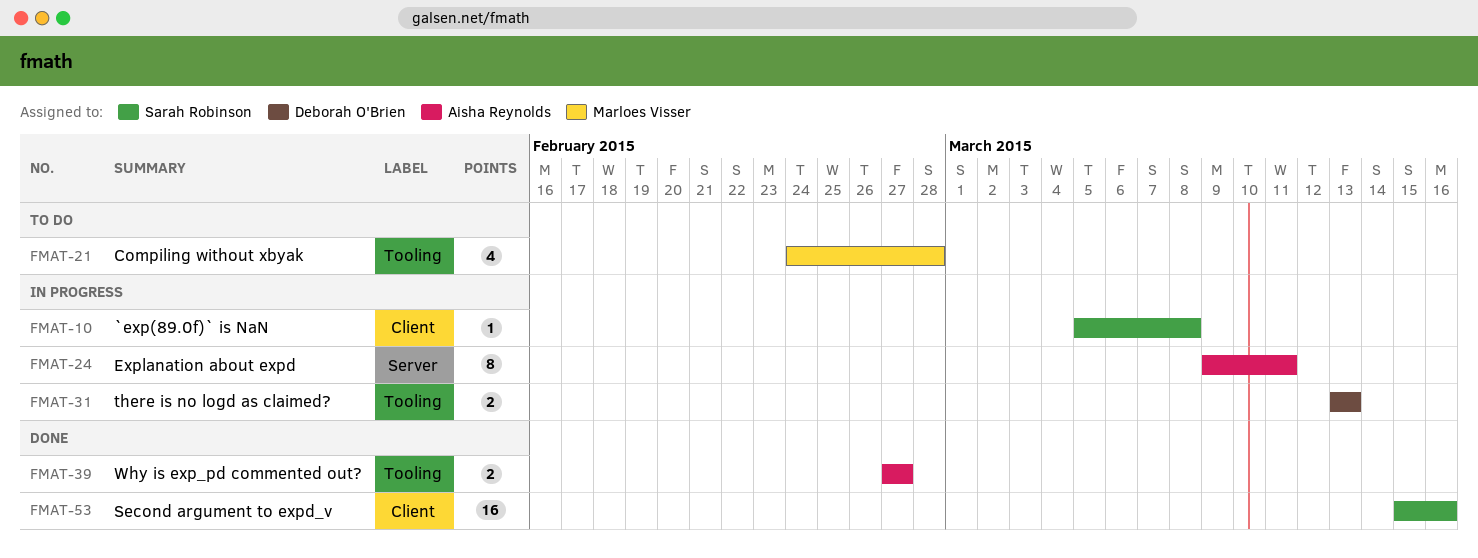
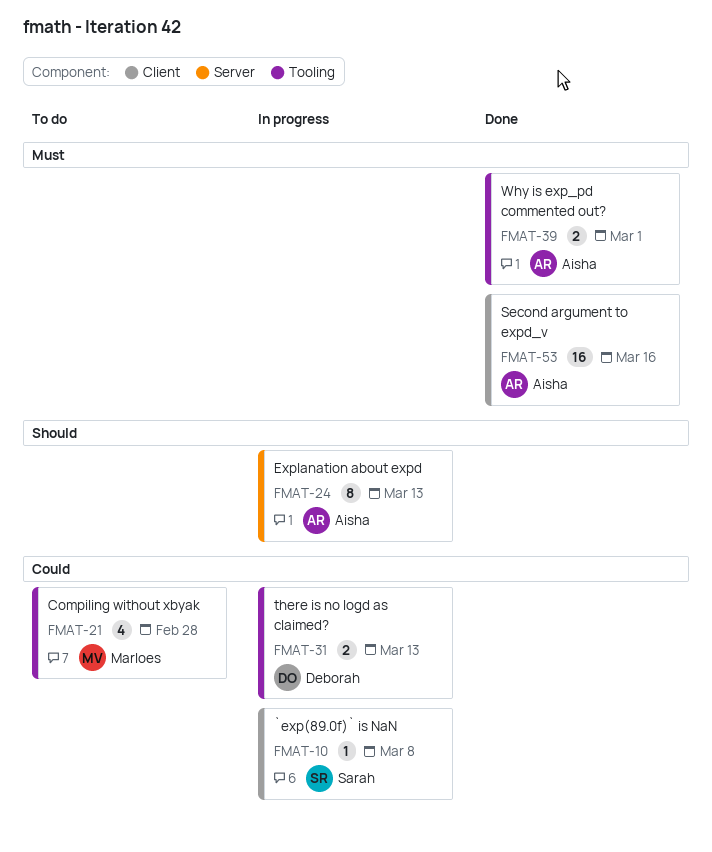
FMAT-24, due: Mar 11 -> Mar 13
FMAT-39, due: Feb 27 -> Mar 1
FMAT-53, owner: Sarah Robinson -> Aisha Reynolds

